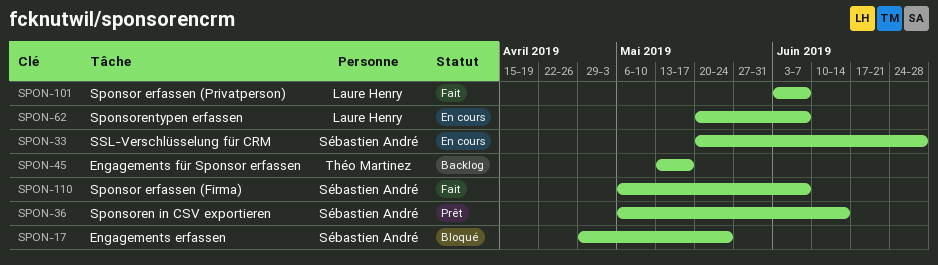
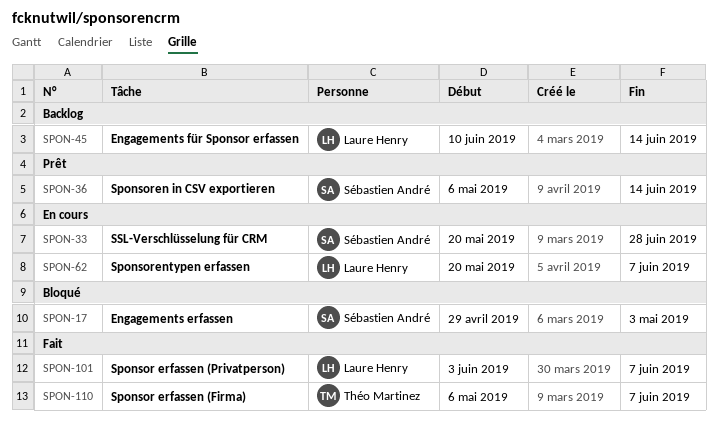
SPON-17, due: May 24 -> May 3
SPON-45, owner: Théo Martinez -> Laure Henry
SPON-45, start: May 13 -> Jun 10
SPON-45, due: May 17 -> Jun 14
SPON-110, owner: Sébastien André -> Théo Martinez

